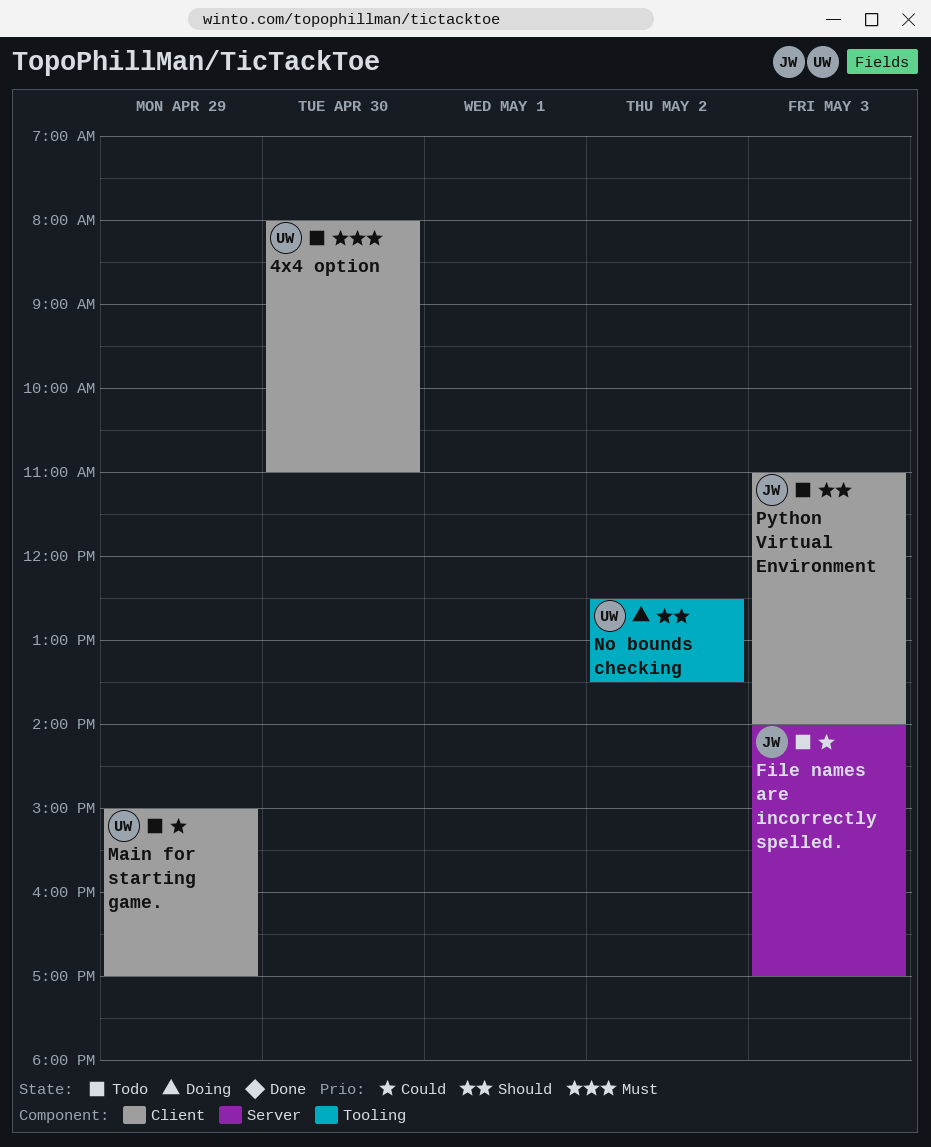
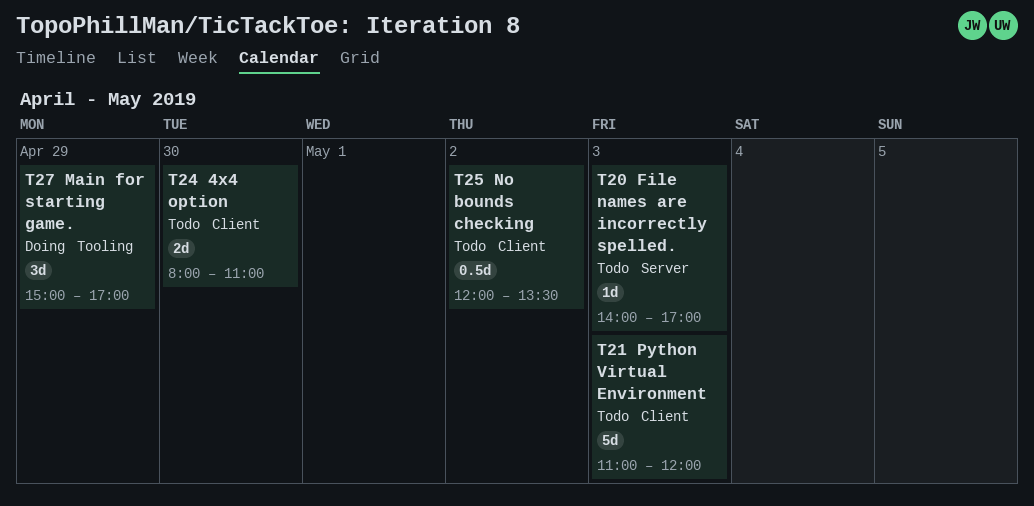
Main for starting game., status: Todo -> Doing
Main for starting game., label: Client -> Tooling
No bounds checking, status: Doing -> Todo
No bounds checking, label: Tooling -> Client
No bounds checking, begins: 12:30 -> 12:00
Python Virtual Environment, ends: 14:00 -> 12:00

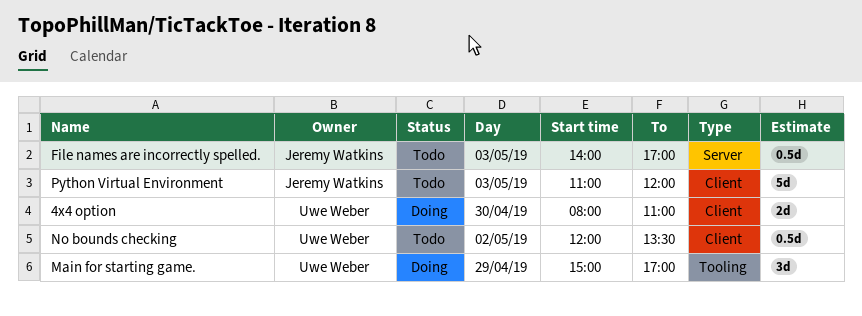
4x4 option, status: Todo -> Doing
File names are incorrectly spelled., estimate: 1d -> 0.5d

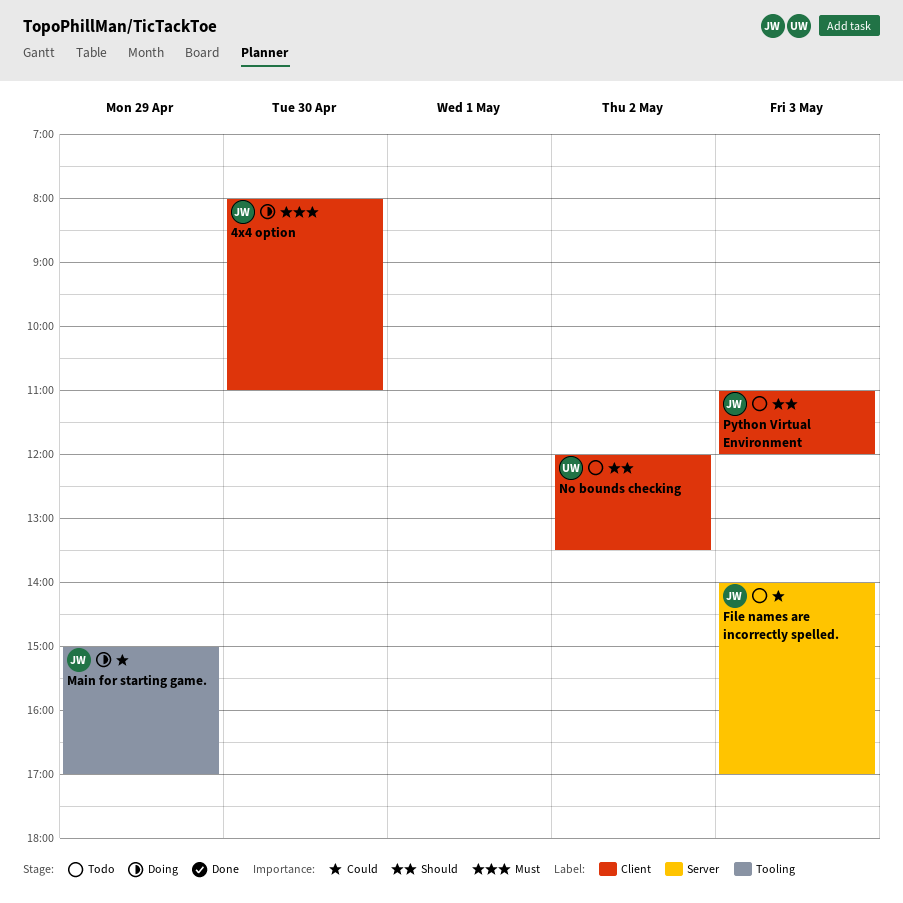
4x4 option, owner: Uwe Weber -> Jeremy Watkins
Main for starting game., owner: Uwe Weber -> Jeremy Watkins

